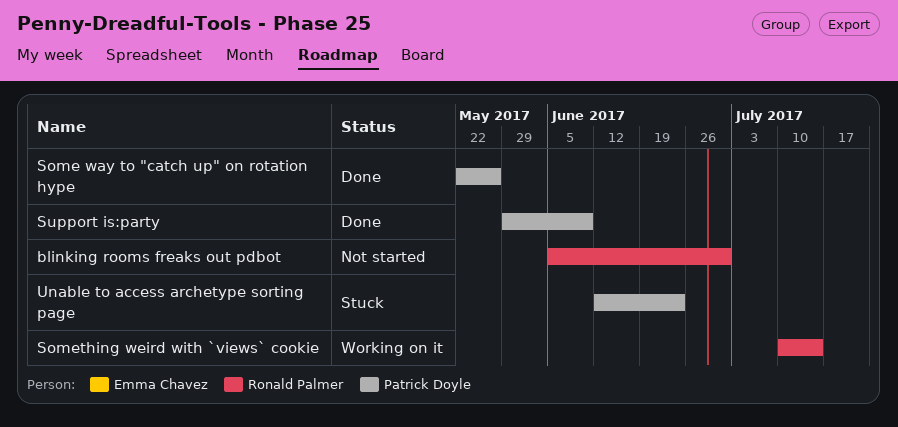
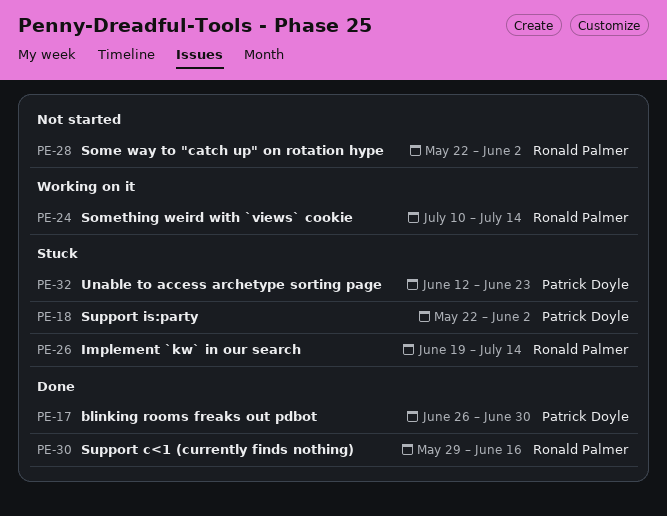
blinking rooms freaks out pdbot, status: Not started -> Done
blinking rooms freaks out pdbot, owner: Ronald Palmer -> Patrick Doyle
blinking rooms freaks out pdbot, start: Jun 5 -> Jun 26
Implement `kw` in our search: none -> present
Some way to "catch up" on rotation hype, status: Done -> Not started
Some way to "catch up" on rotation hype, owner: Patrick Doyle -> Ronald Palmer
Some way to "catch up" on rotation hype, due: May 26 -> Jun 2
Support c<1 (currently finds nothing): none -> present
Support is:party, status: Done -> Stuck
Support is:party, start: May 29 -> May 22
Support is:party, due: Jun 9 -> Jun 2

